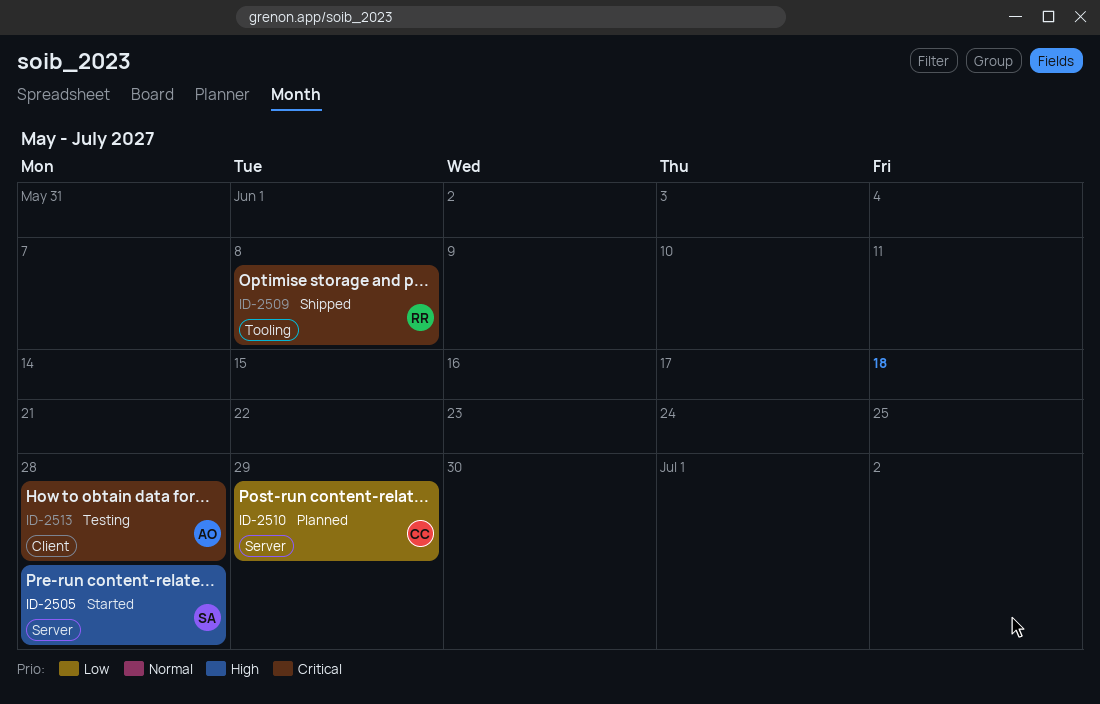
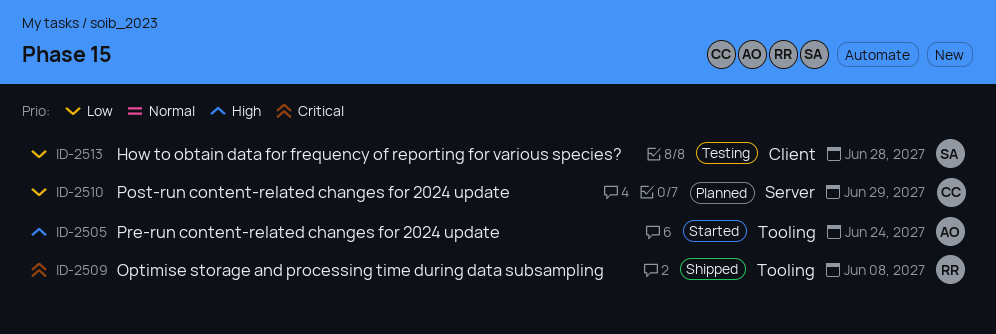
ID-2505, owner: SA -> AO
ID-2505, label: Server -> Tooling
ID-2505, due: Jun 28 -> Jun 24
ID-2513, owner: AO -> SA
ID-2513, priority: Critical -> Low

